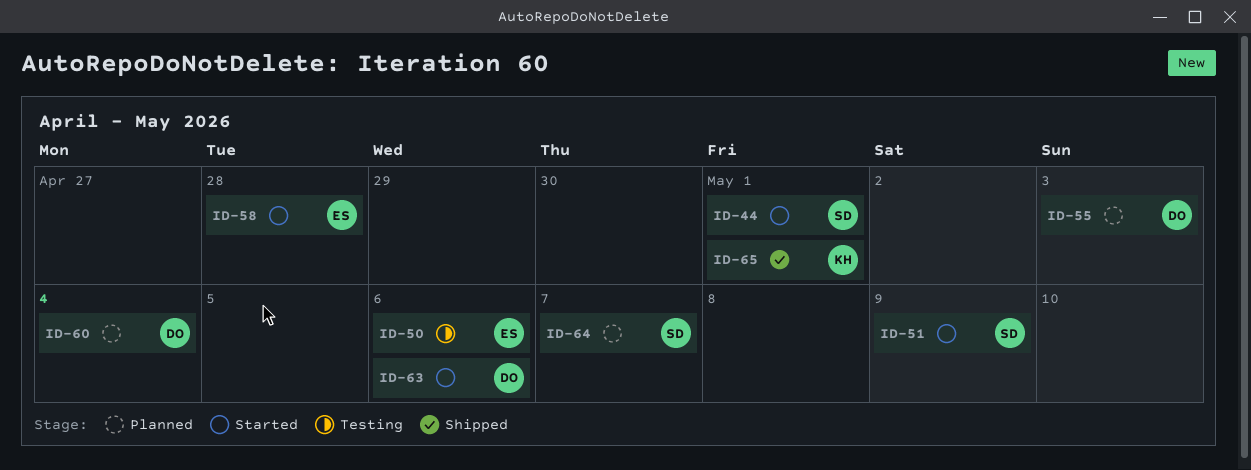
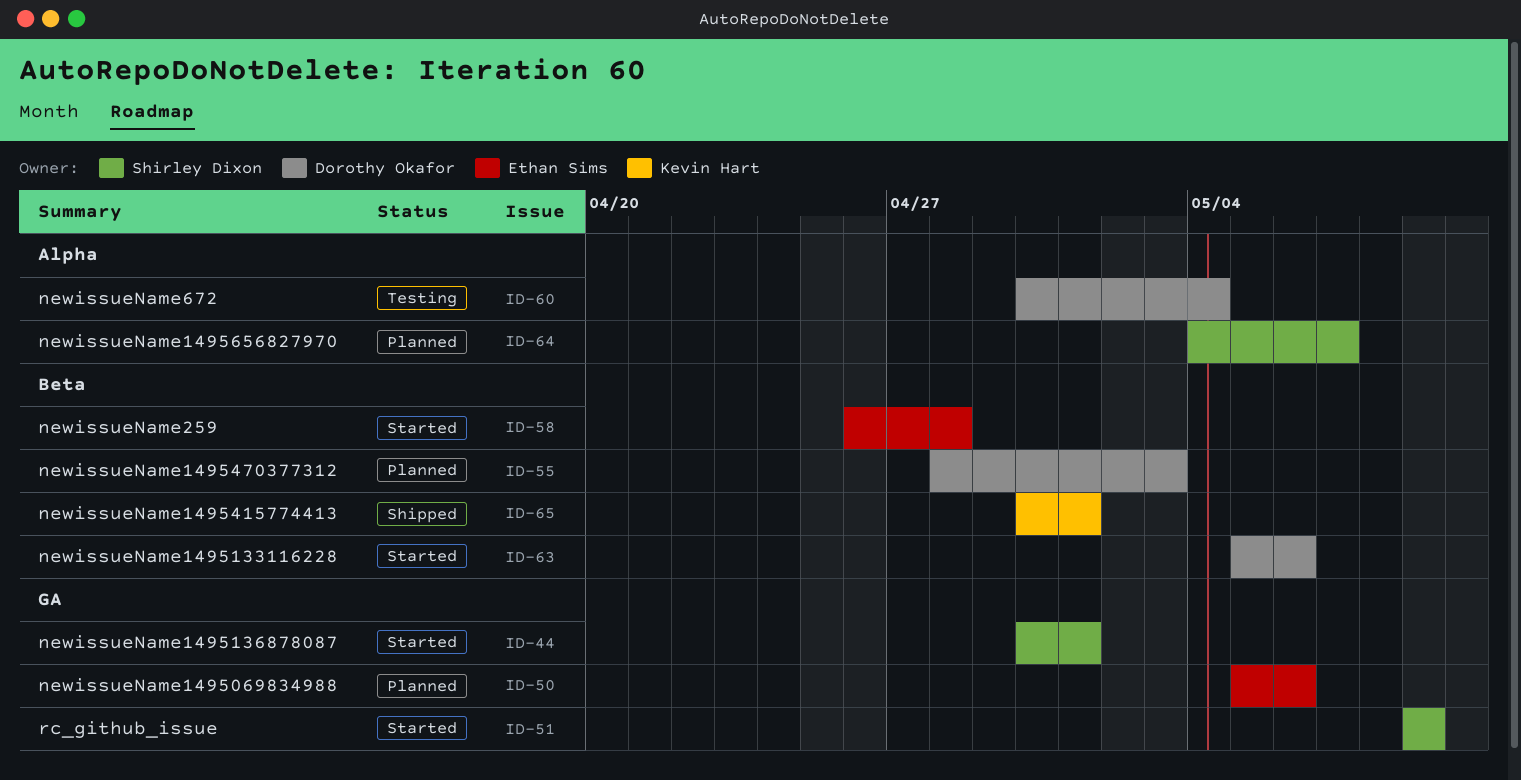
ID-50, status: Testing -> Planned
ID-60, status: Planned -> Testing

